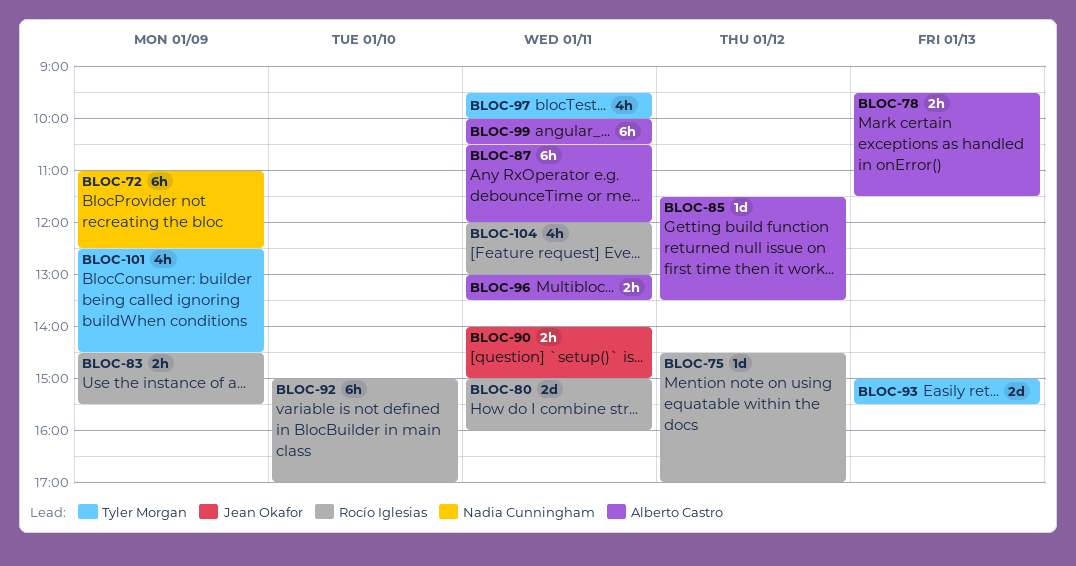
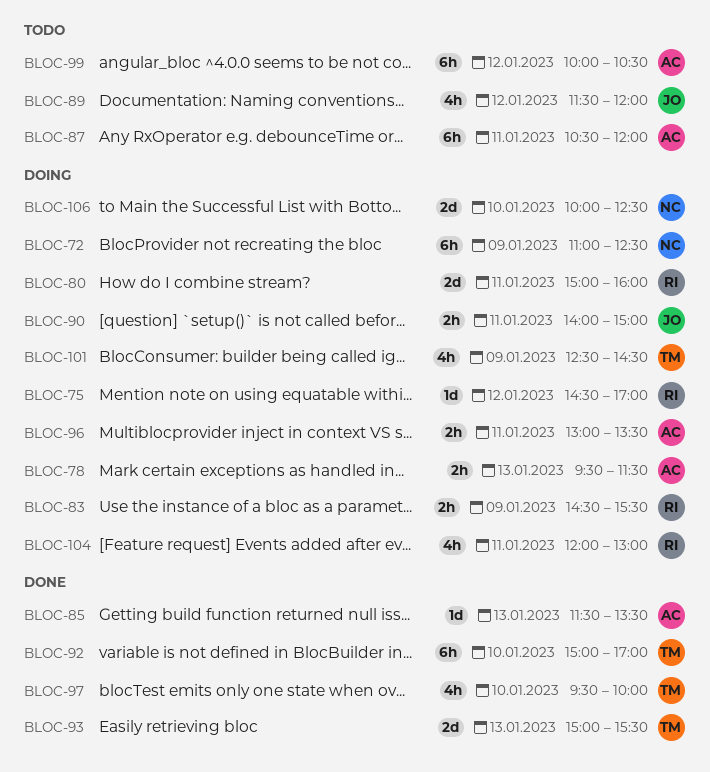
BLOC-85, day: Jan 12 -> Jan 13
BLOC-89: none -> present
BLOC-92, owner: Rocío Iglesias -> Tyler Morgan
BLOC-97, day: Jan 11 -> Jan 10
BLOC-99, day: Jan 11 -> Jan 12
BLOC-106: none -> present

